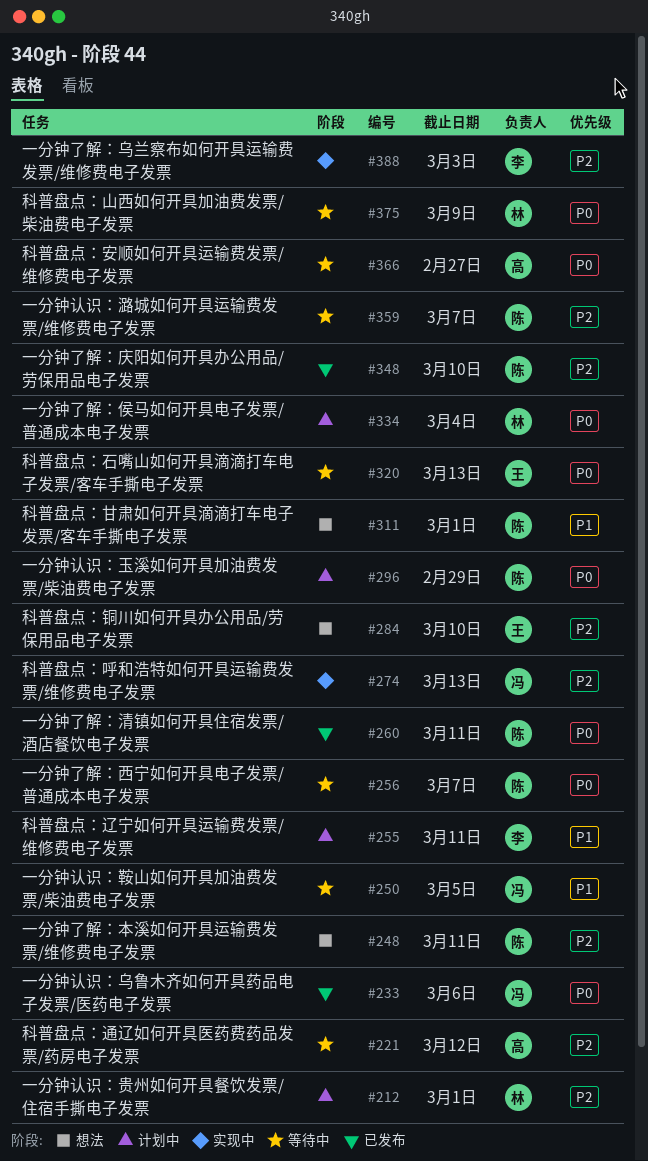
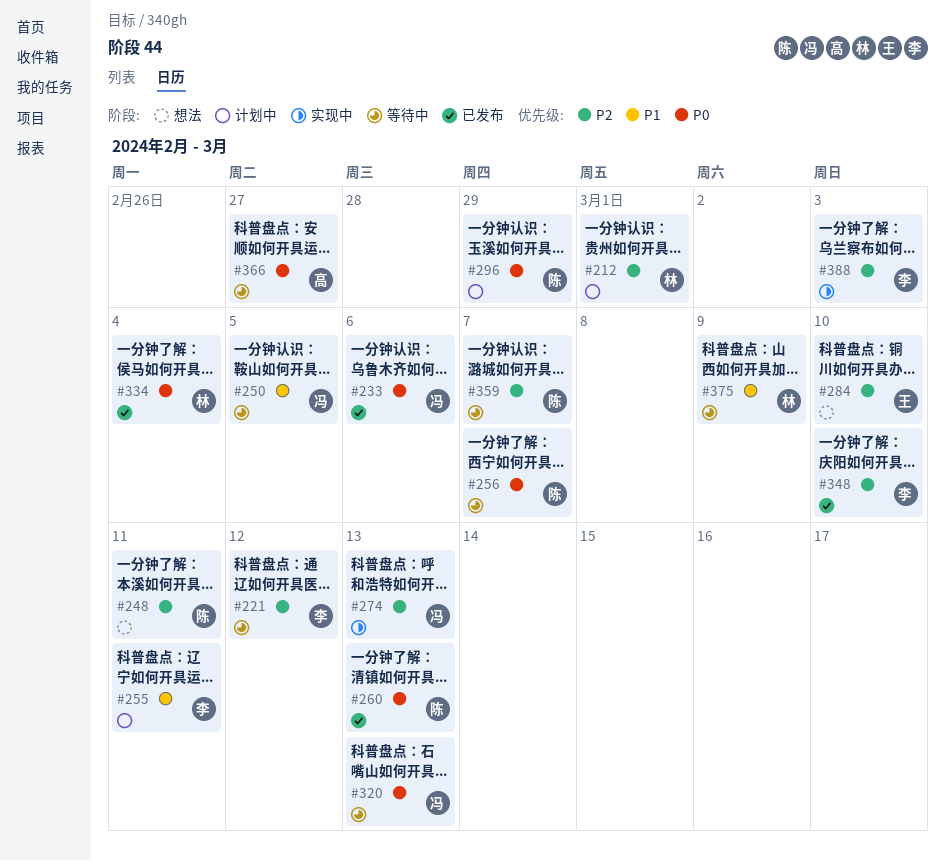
#221, owner: 高 -> 李
#260, due: Mar 11 -> Mar 13
#311: present -> none
#320, owner: 王 -> 冯
#334, status: 计划中 -> 已发布
#348, owner: 陈 -> 李
#375, priority: P0 -> P1

